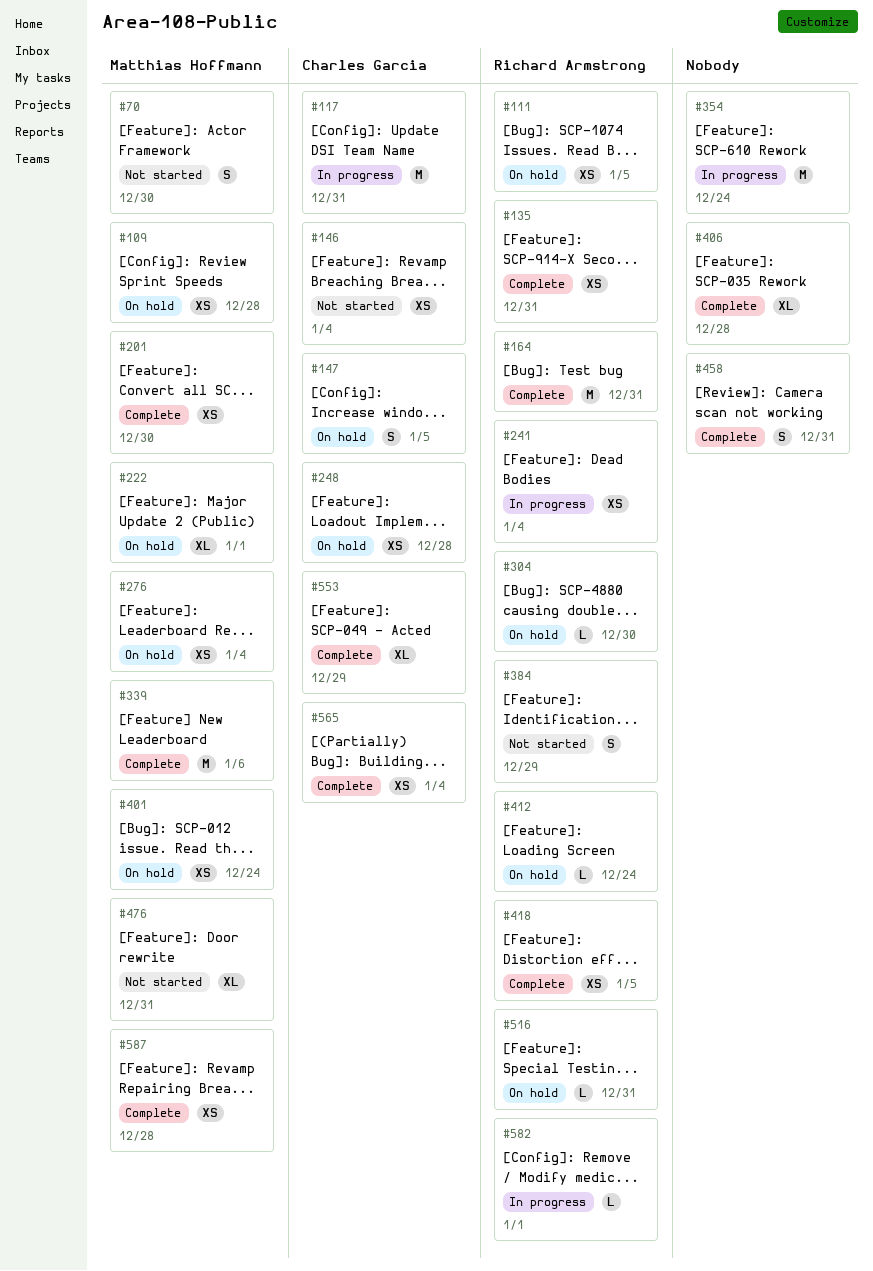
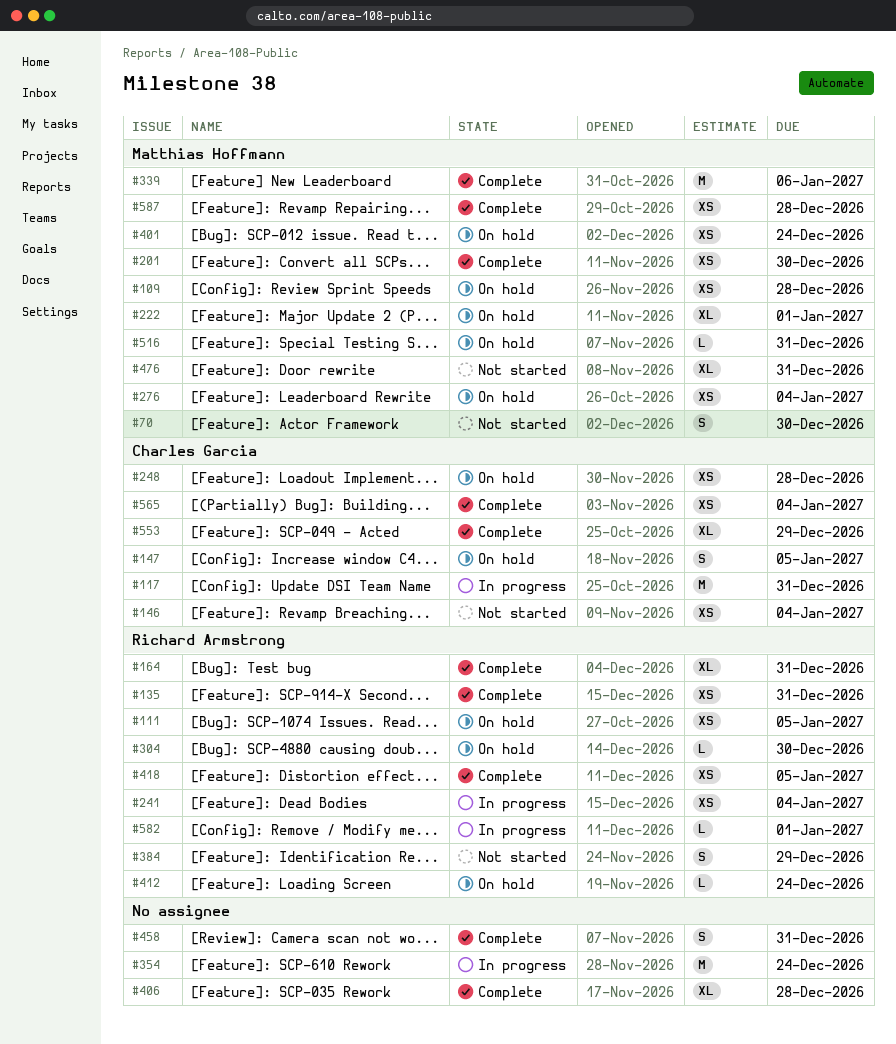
#164, estimate: M -> XL
#516, owner: Richard Armstrong -> Matthias Hoffmann

